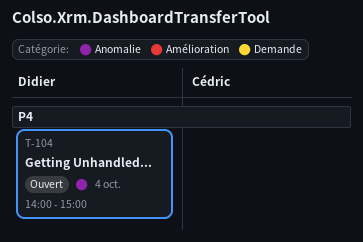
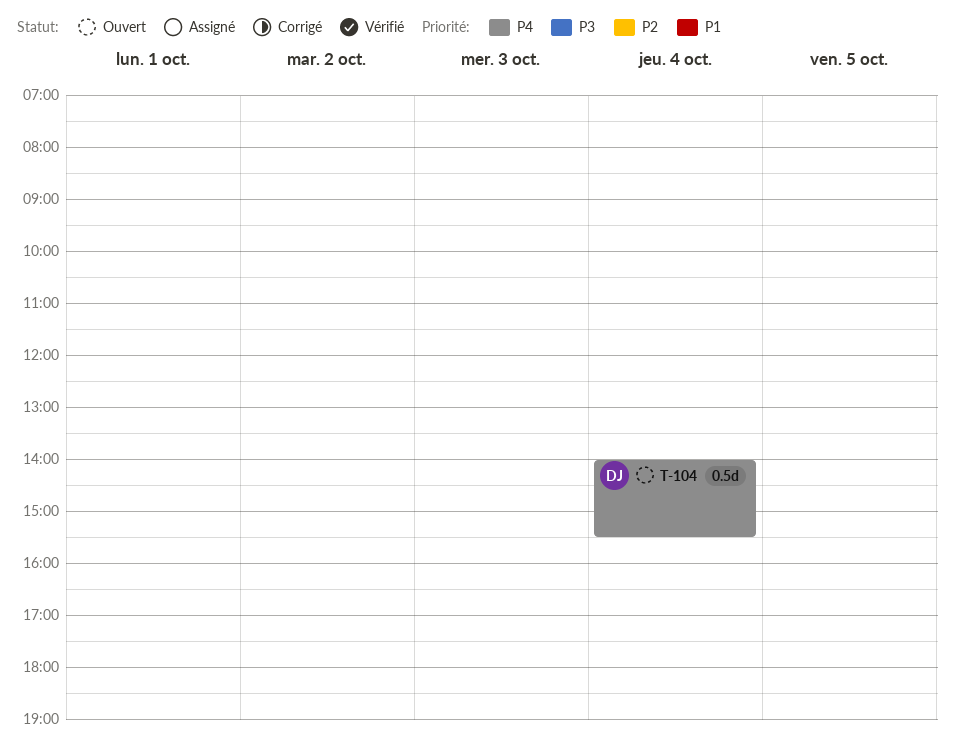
T-104, ends: 15:00 -> 15:30

